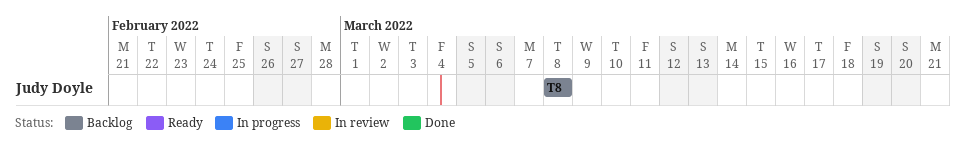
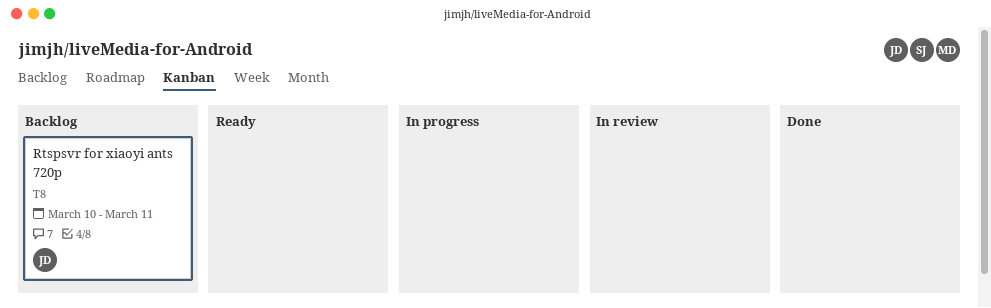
T8, start: Mar 8 -> Mar 10
T8, due: Mar 8 -> Mar 11

